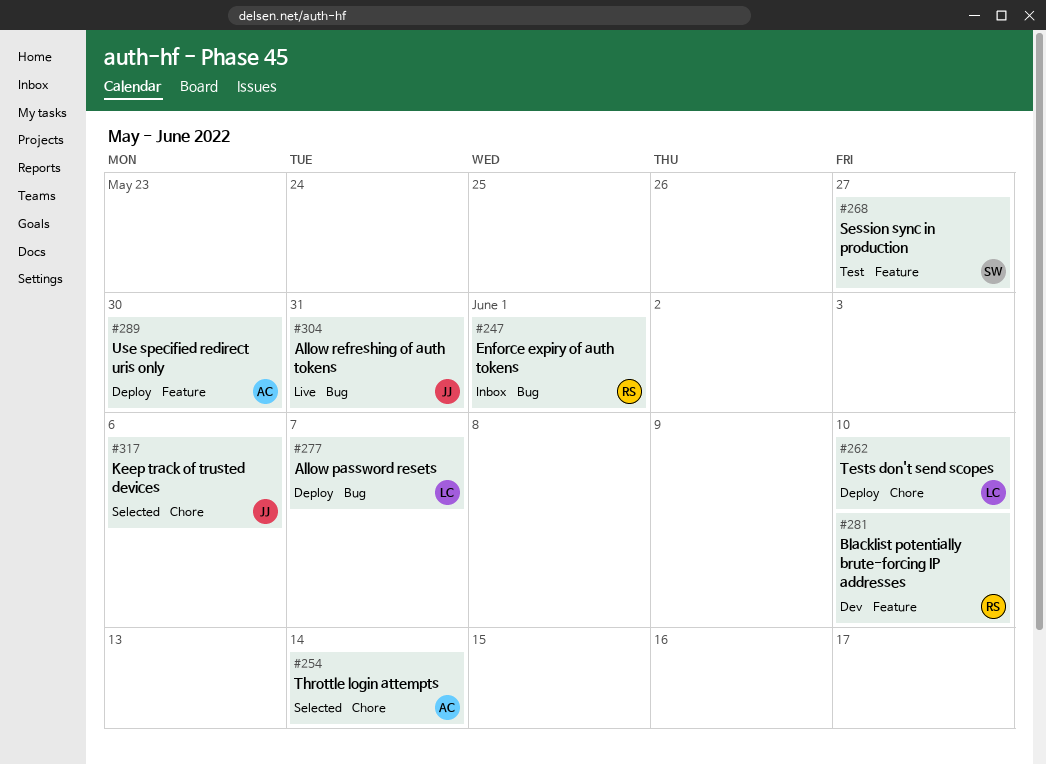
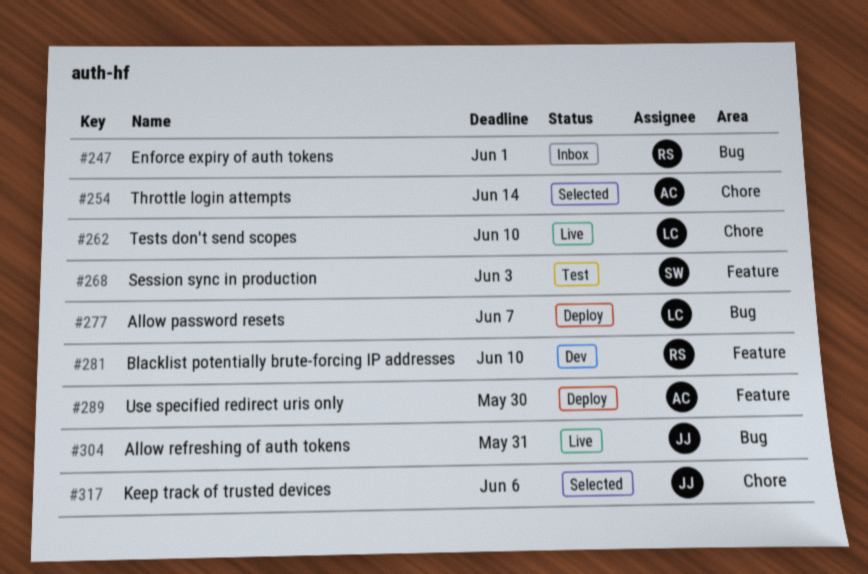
#262, status: Deploy -> Live
#268, due: May 27 -> Jun 3

